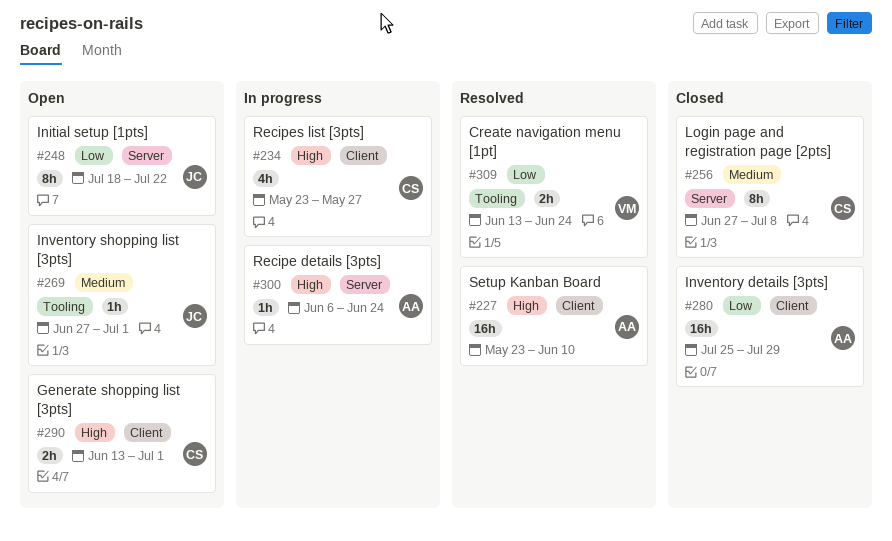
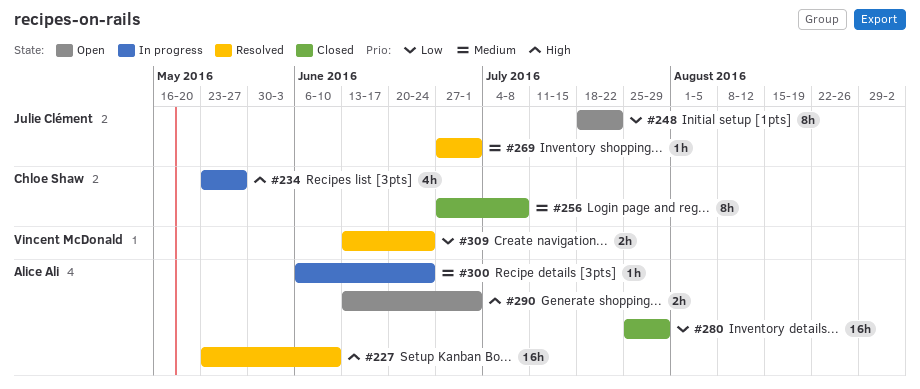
#269, status: Open -> Resolved
#290, owner: Chloe Shaw -> Alice Ali
#300, priority: High -> Medium

